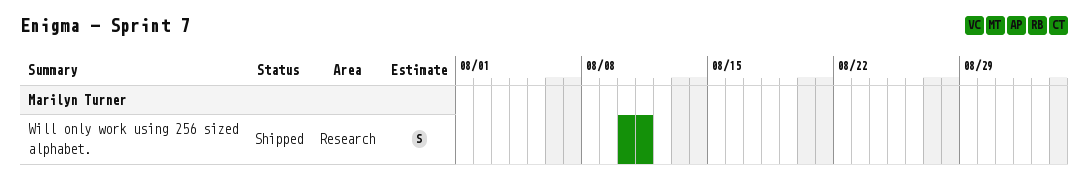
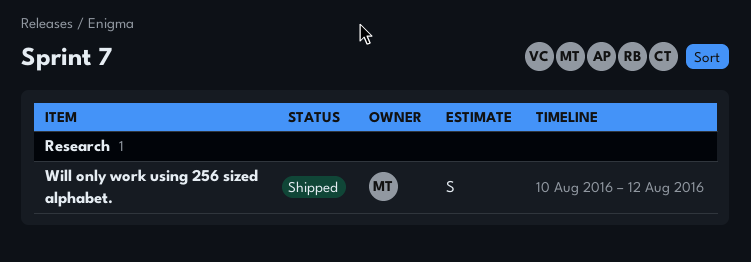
Will only work using 256 sized alphabet., due: Aug 11 -> Aug 12

